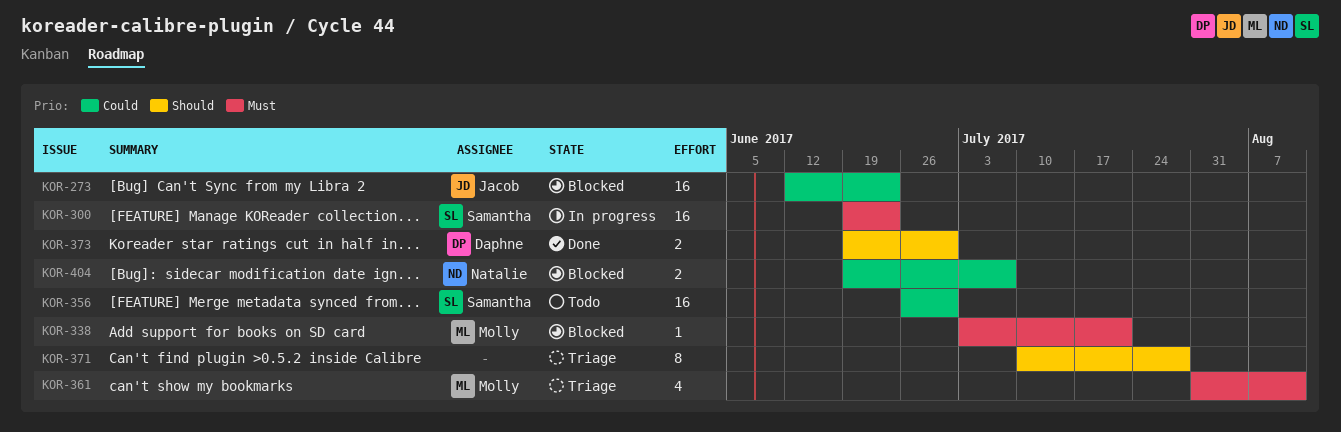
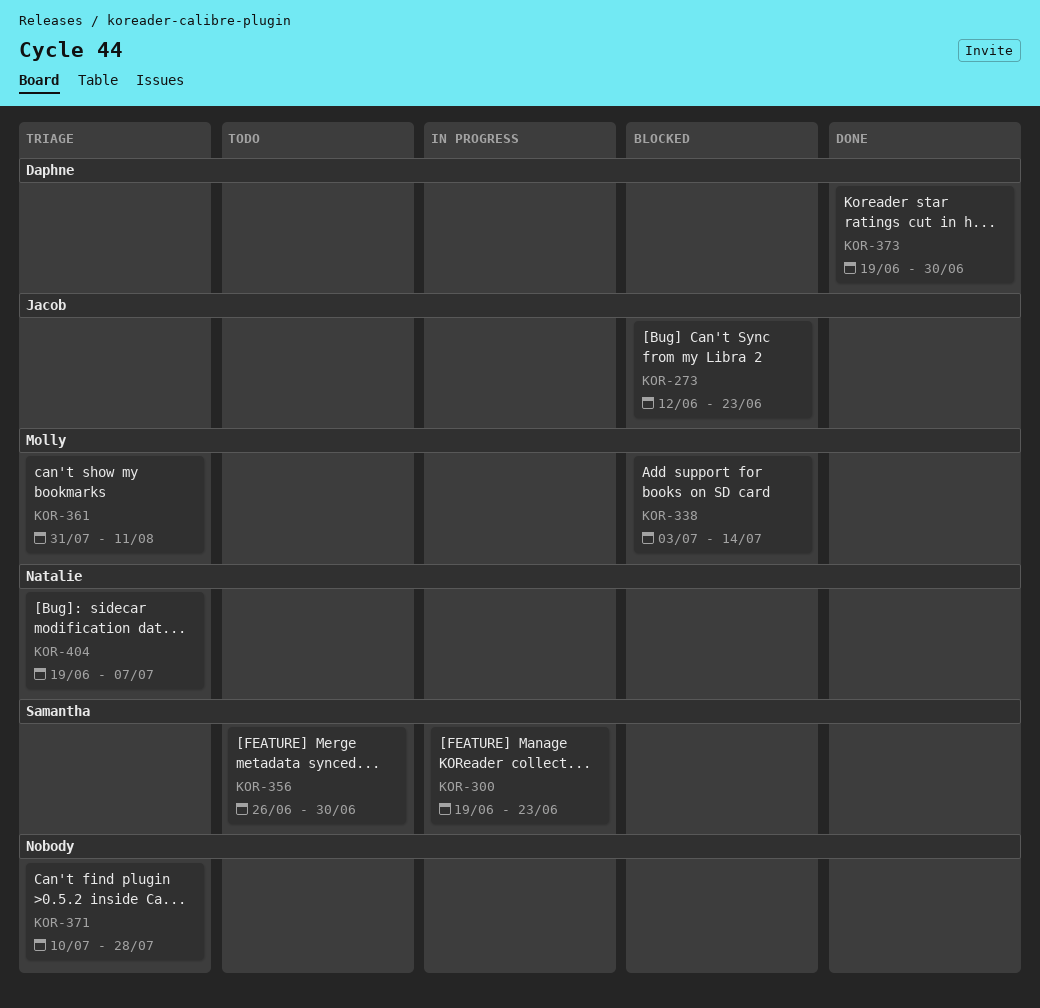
KOR-338, due: Jul 21 -> Jul 14
KOR-404, status: Blocked -> Triage

